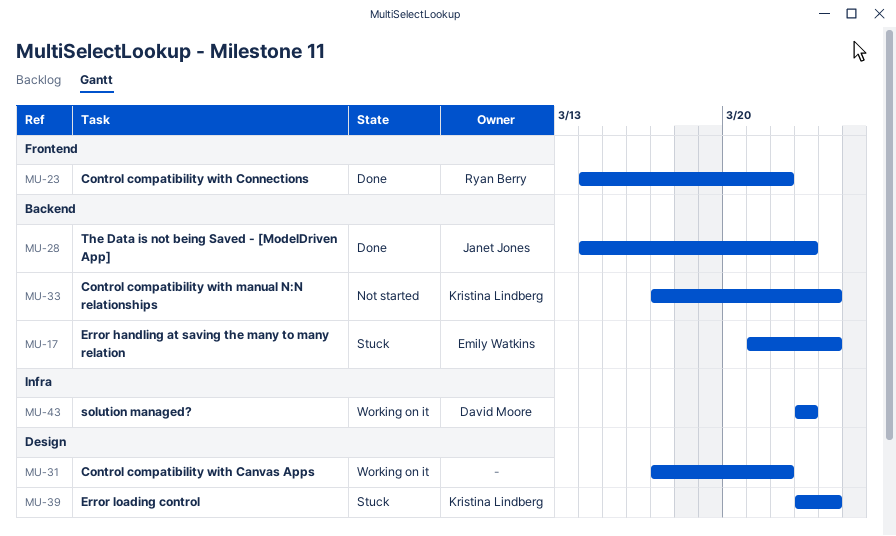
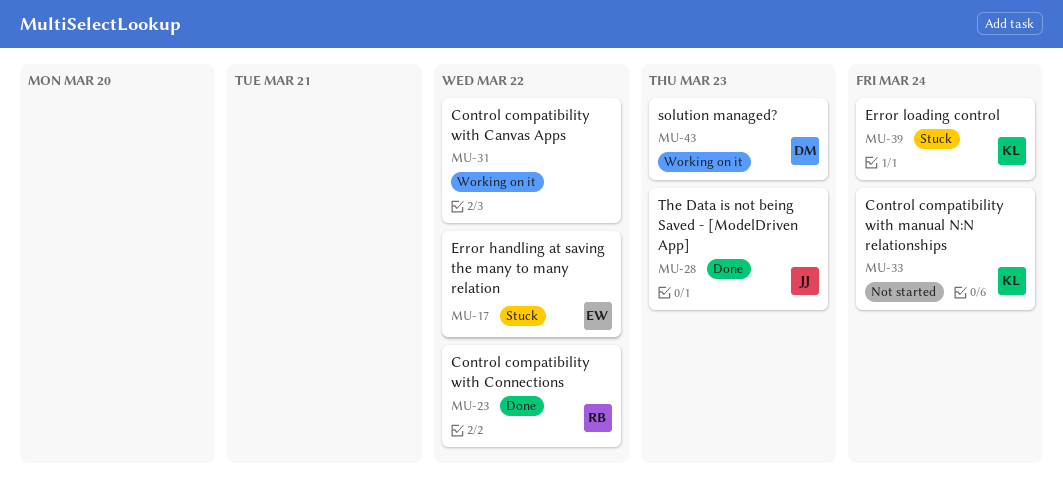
MU-17, due: Mar 24 -> Mar 22

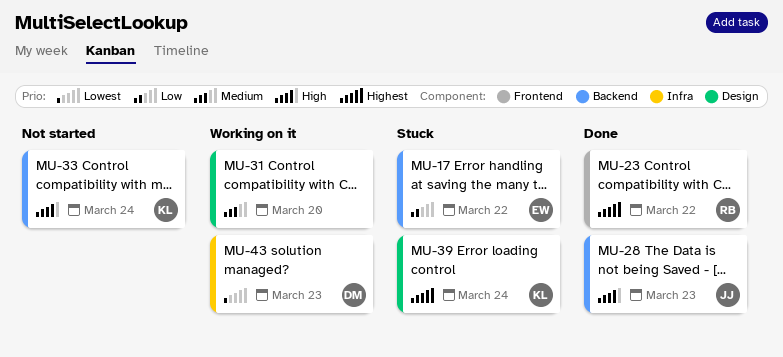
MU-31, due: Mar 22 -> Mar 20

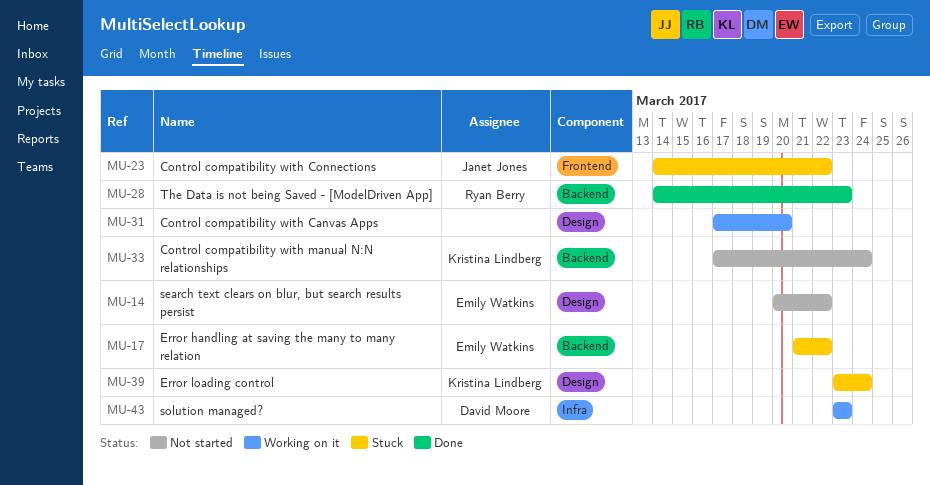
MU-14: none -> present
MU-23, status: Done -> Stuck
MU-23, owner: Ryan Berry -> Janet Jones
MU-28, owner: Janet Jones -> Ryan Berry

